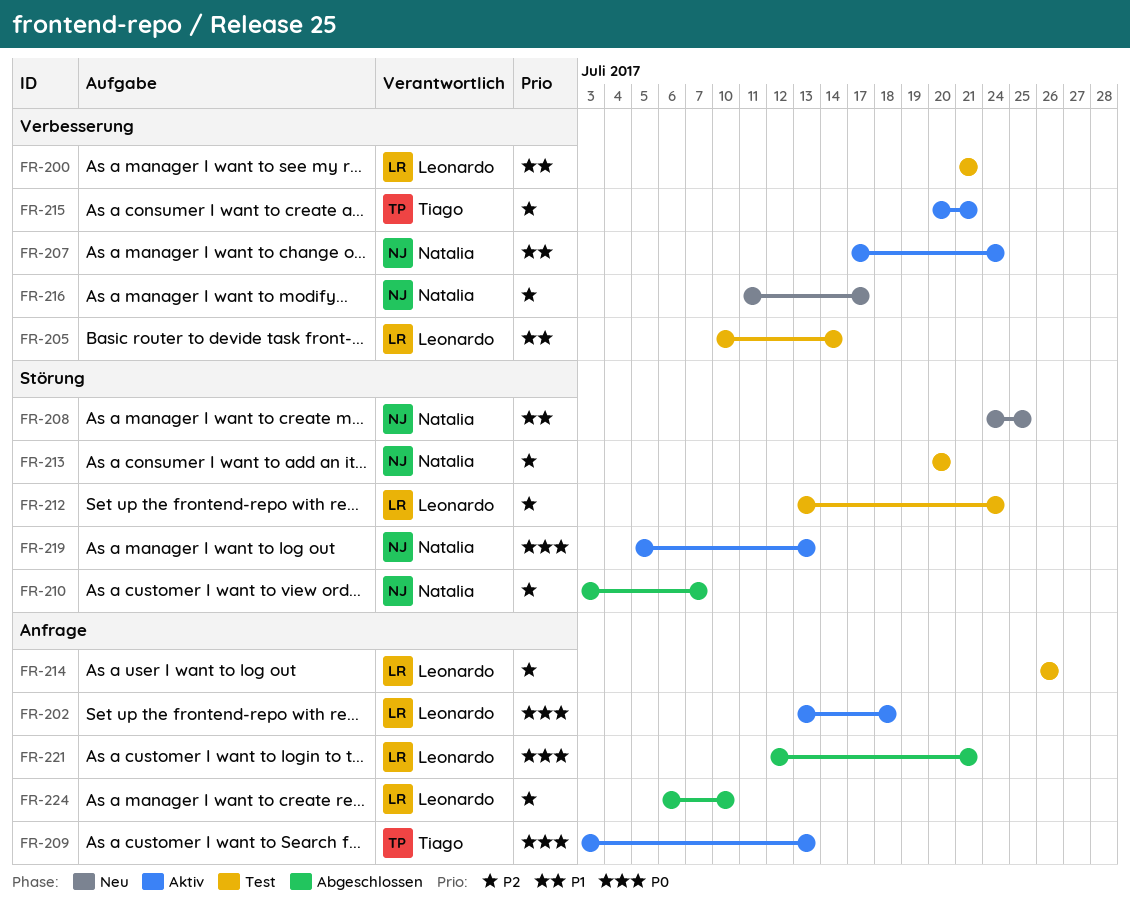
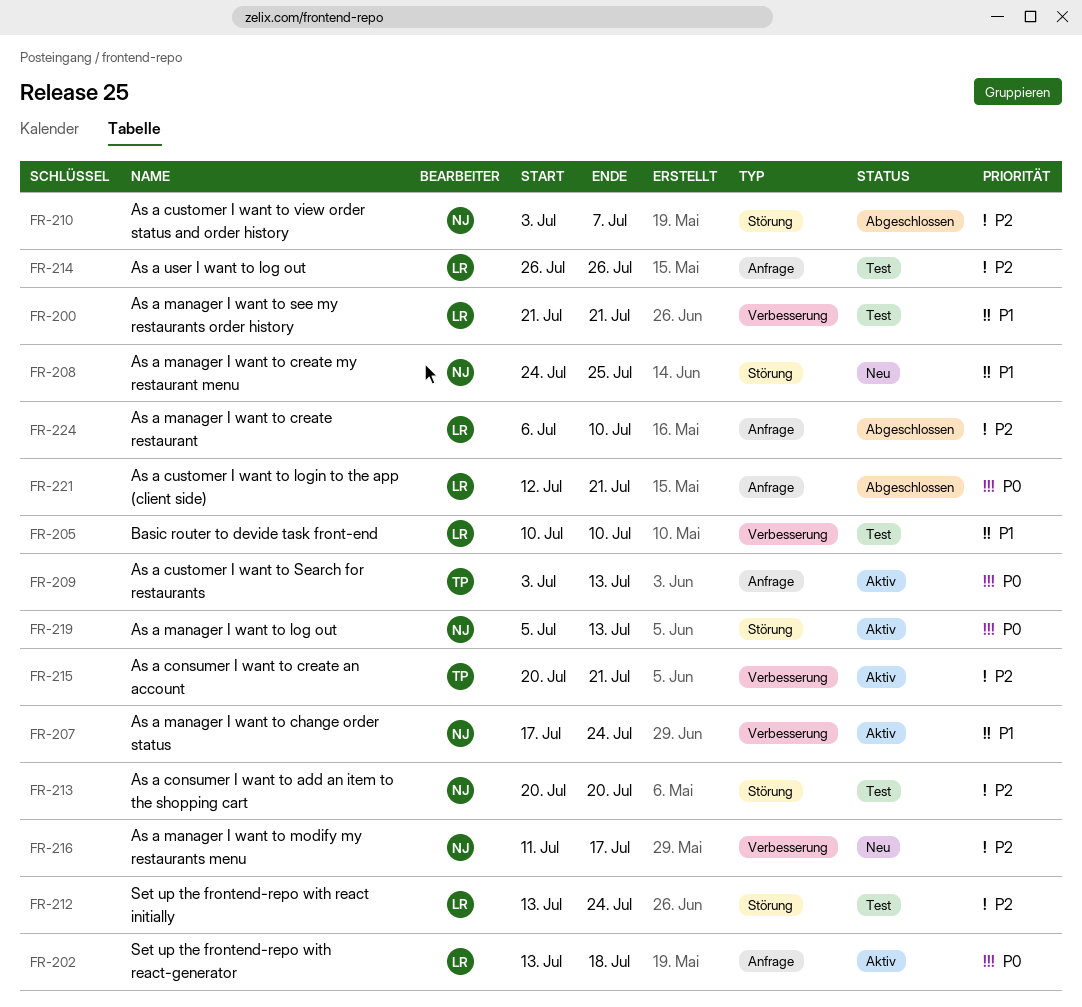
FR-205, due: Jul 14 -> Jul 10

